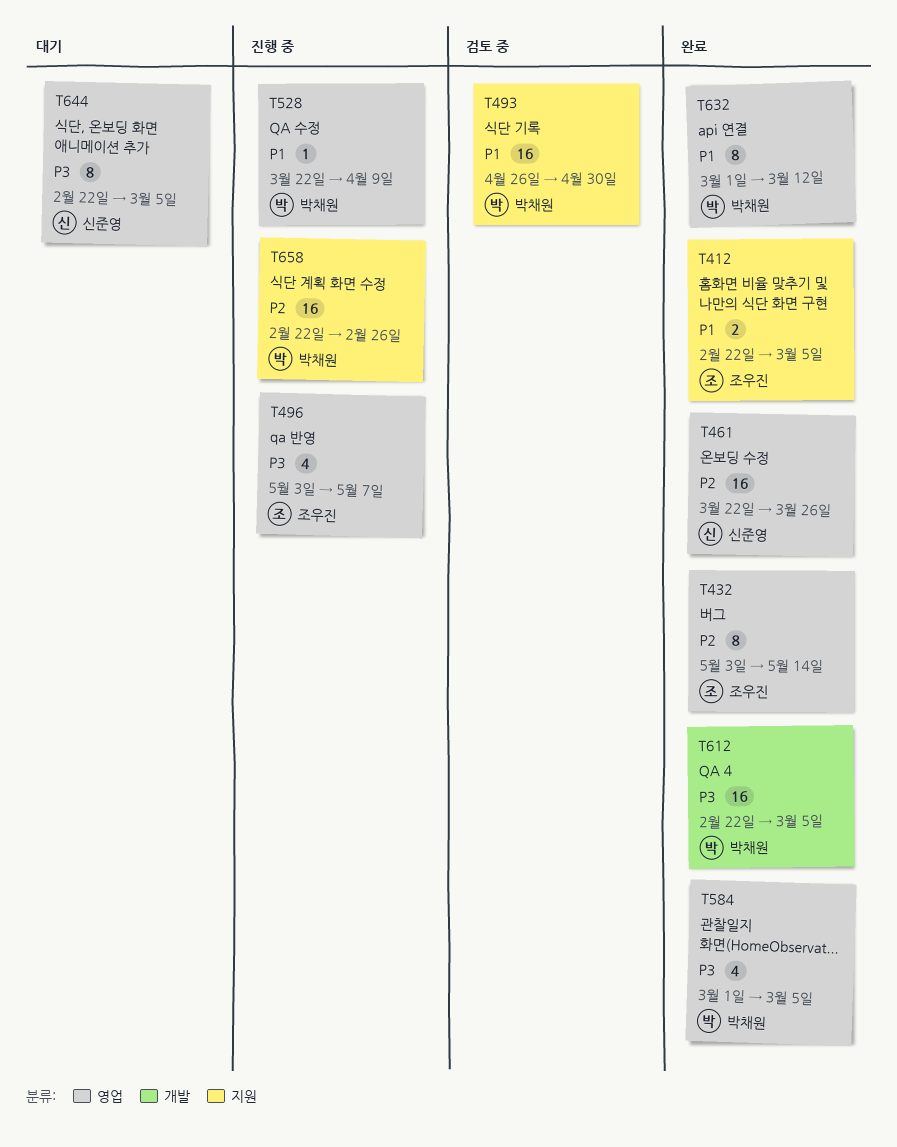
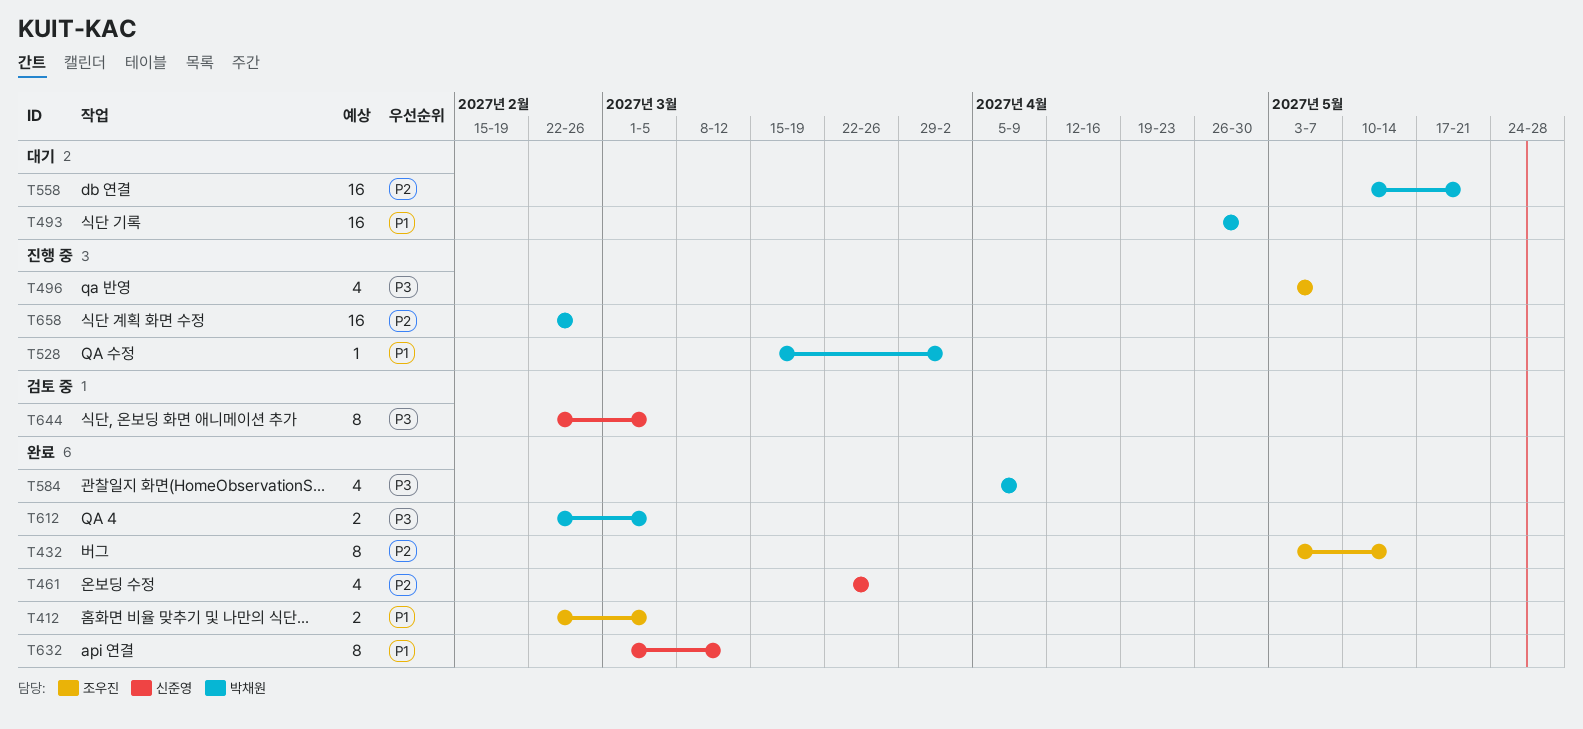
T461, estimate: 16 -> 4
T493, status: 검토 중 -> 대기
T528, start: Mar 22 -> Mar 15
T528, due: Apr 9 -> Apr 2
T558: none -> present
T584, start: Mar 1 -> Apr 5
T584, due: Mar 5 -> Apr 9
T612, estimate: 16 -> 2
T632, owner: 박채원 -> 신준영
T644, status: 대기 -> 검토 중

